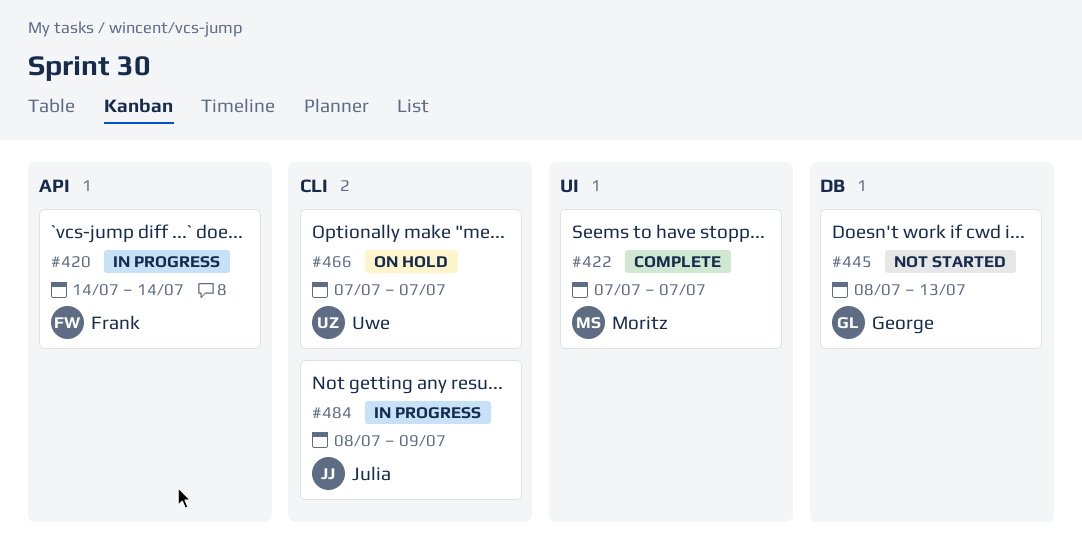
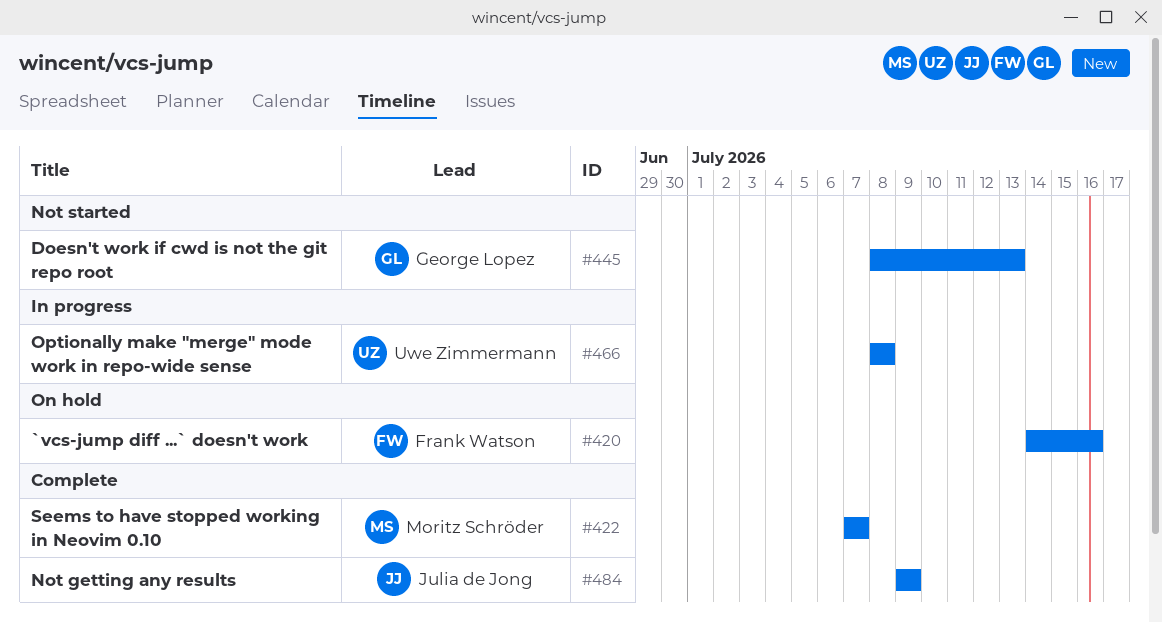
#420, status: In progress -> On hold
#420, due: Jul 14 -> Jul 16
#466, status: On hold -> In progress
#466, start: Jul 7 -> Jul 8
#466, due: Jul 7 -> Jul 8
#484, status: In progress -> Complete
#484, start: Jul 8 -> Jul 9

